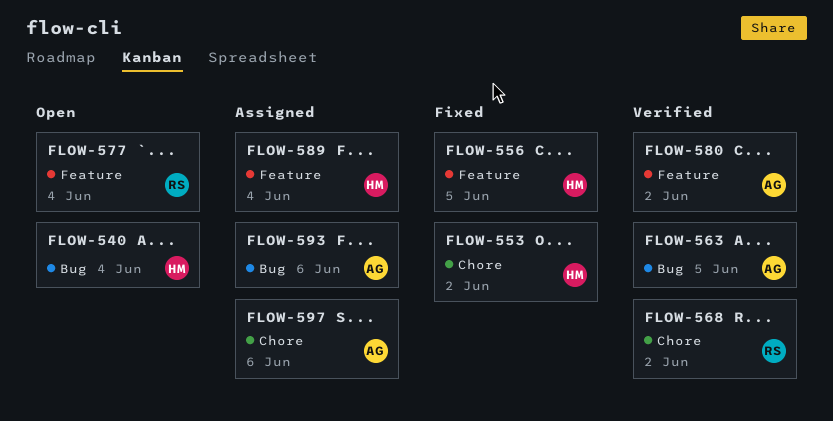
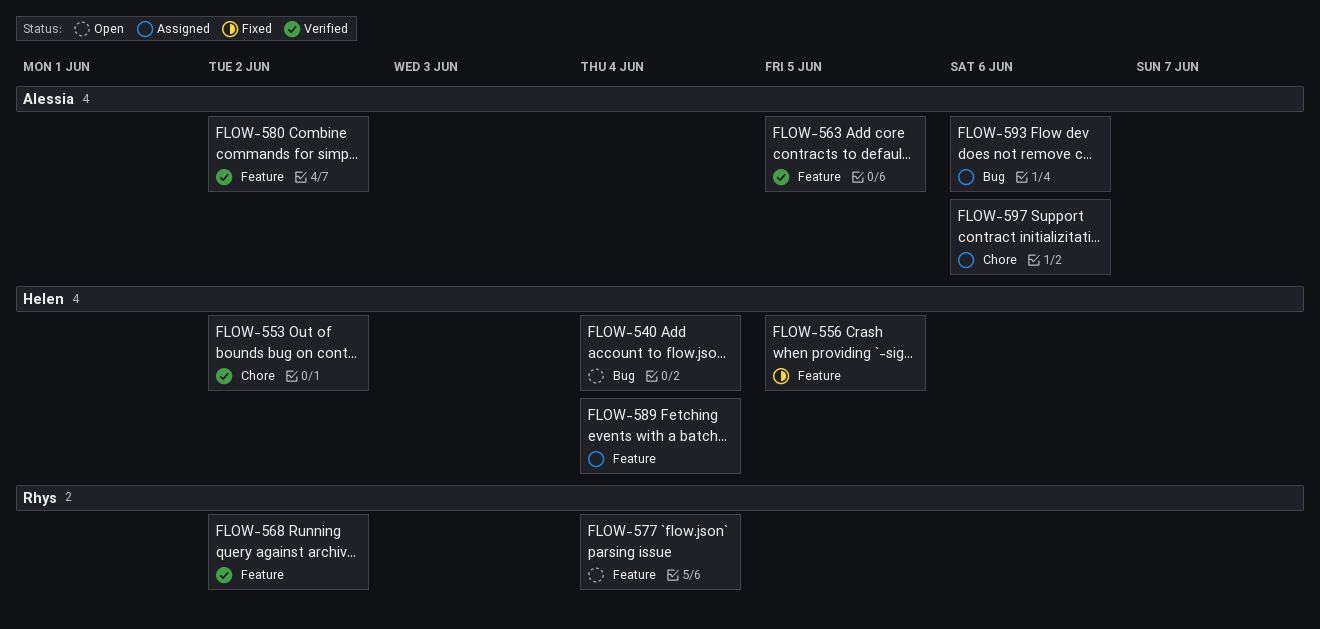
FLOW-553, status: Fixed -> Verified
FLOW-563, label: Bug -> Feature
FLOW-568, label: Chore -> Feature

